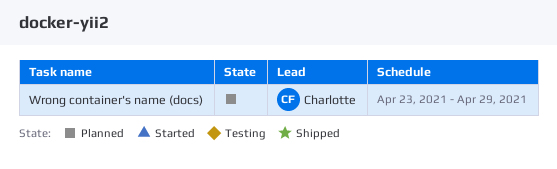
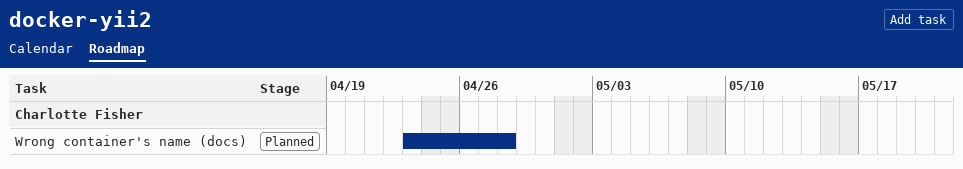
Wrong container's name (docs), due: Apr 29 -> Apr 28

